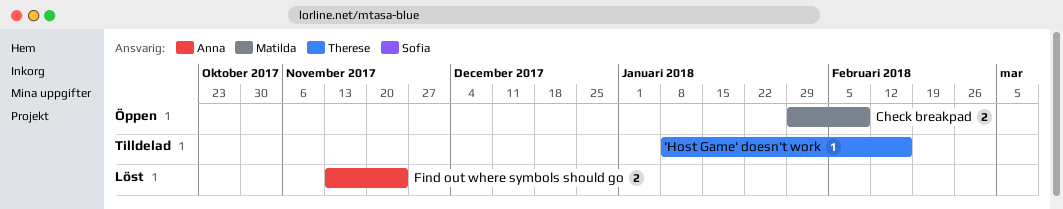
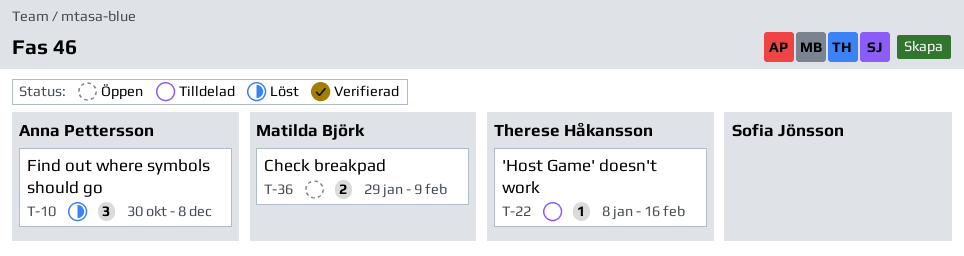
Find out where symbols should go, estimate: 2 -> 3
Find out where symbols should go, start: Nov 13 -> Oct 30
Find out where symbols should go, due: Nov 24 -> Dec 8

